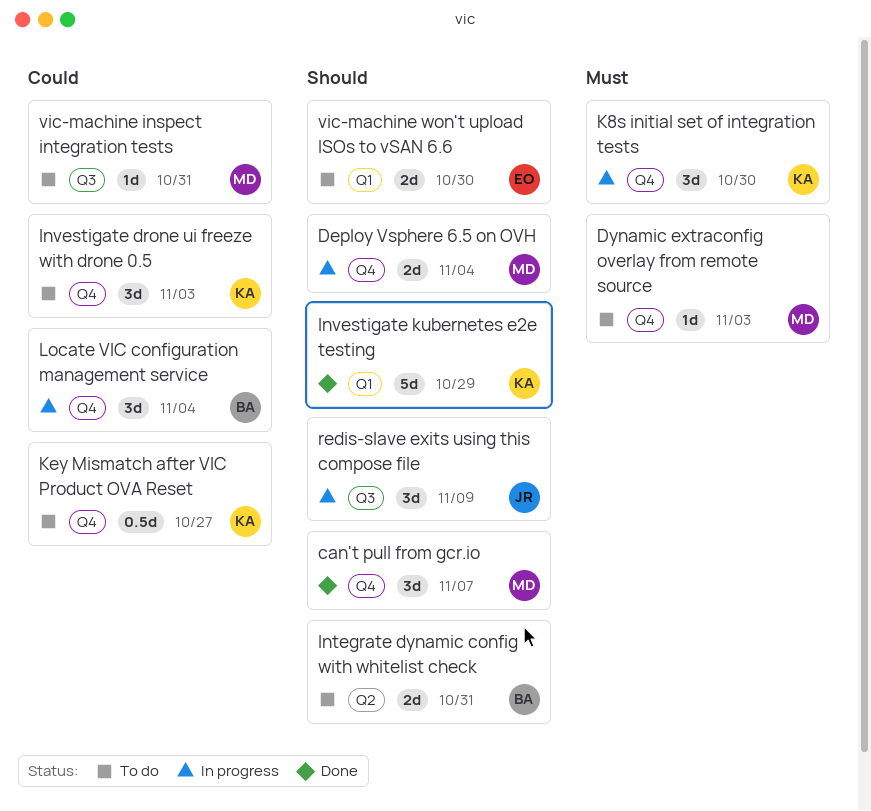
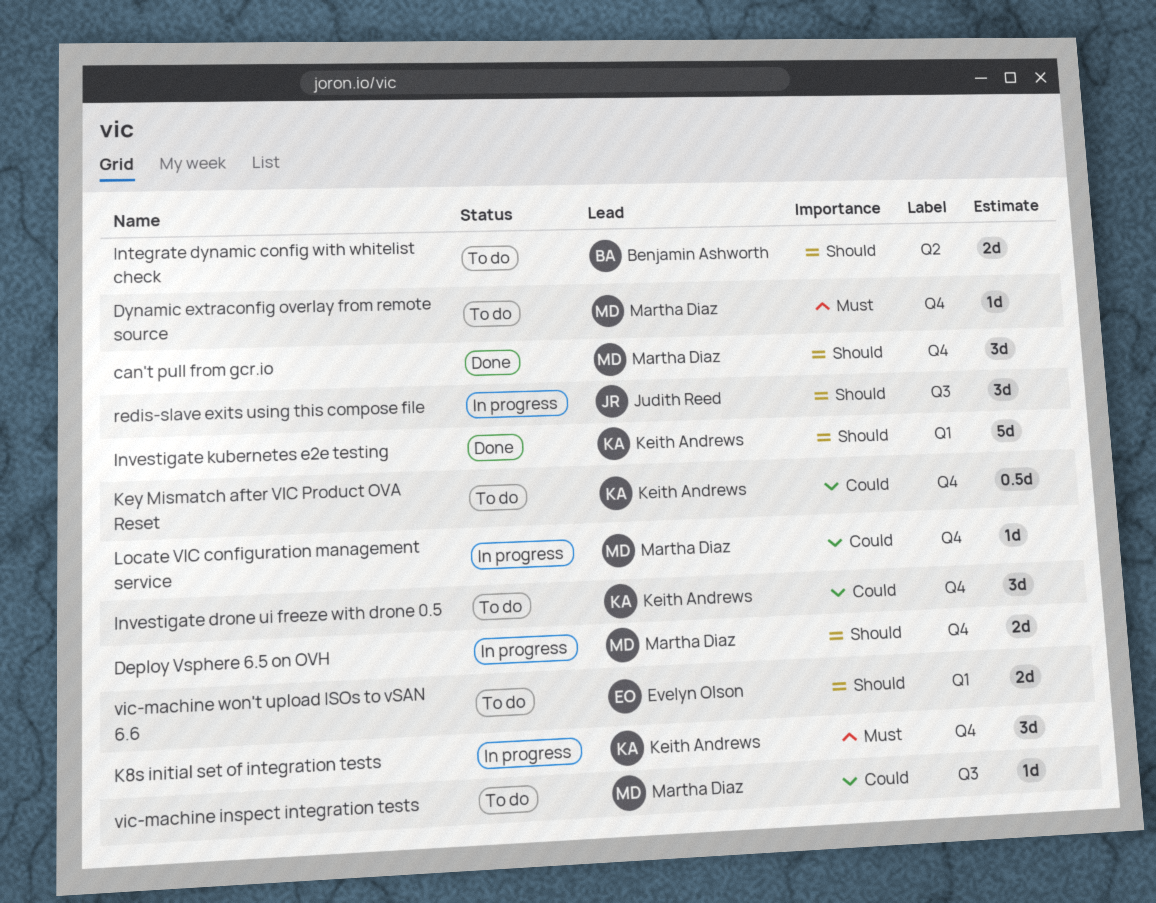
Locate VIC configuration management service, owner: Benjamin Ashworth -> Martha Diaz
Locate VIC configuration management service, estimate: 3d -> 1d

